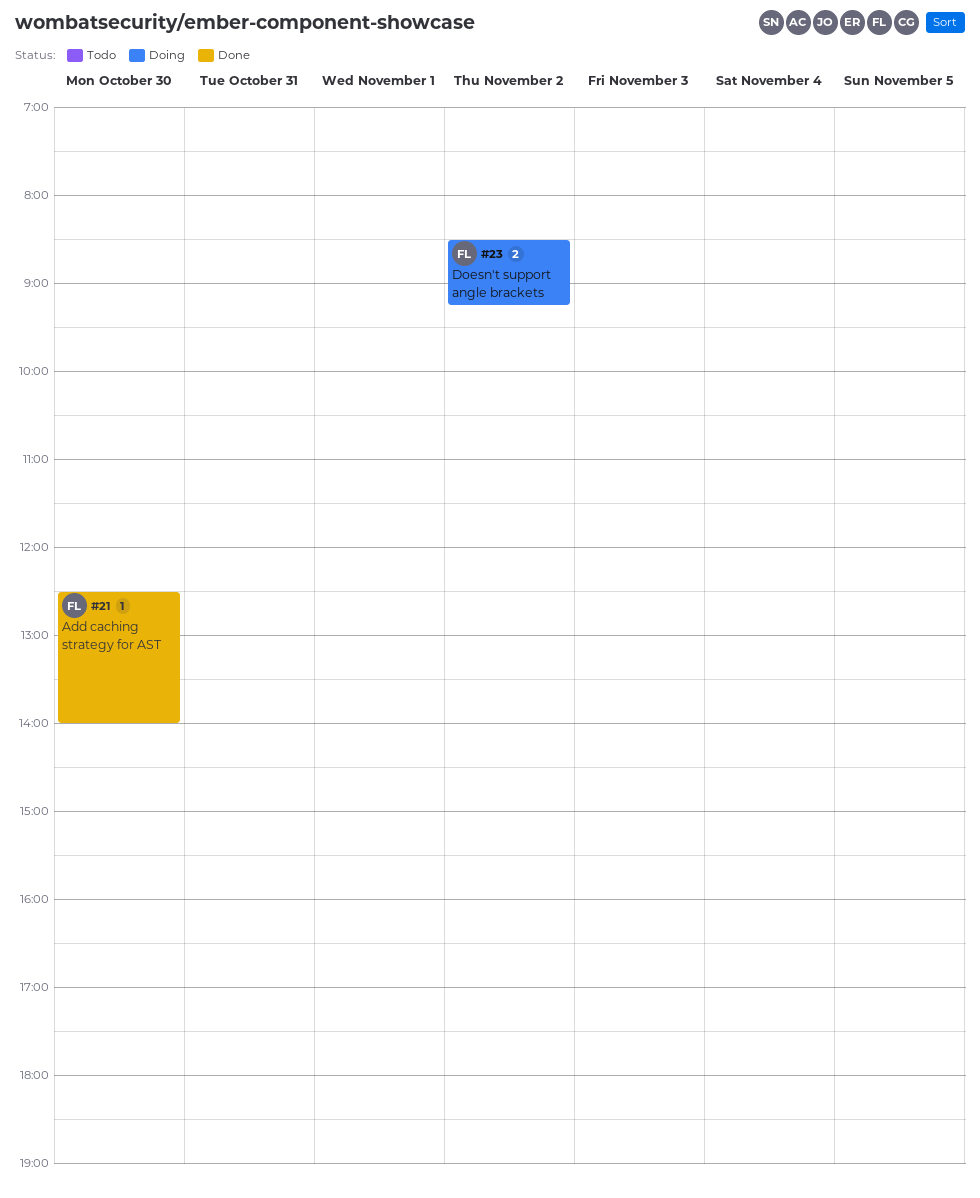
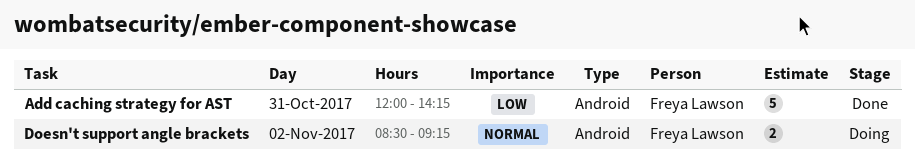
Add caching strategy for AST, estimate: 1 -> 5
Add caching strategy for AST, day: Oct 30 -> Oct 31
Add caching strategy for AST, begins: 12:30 -> 12:00
Add caching strategy for AST, ends: 14:00 -> 14:15

